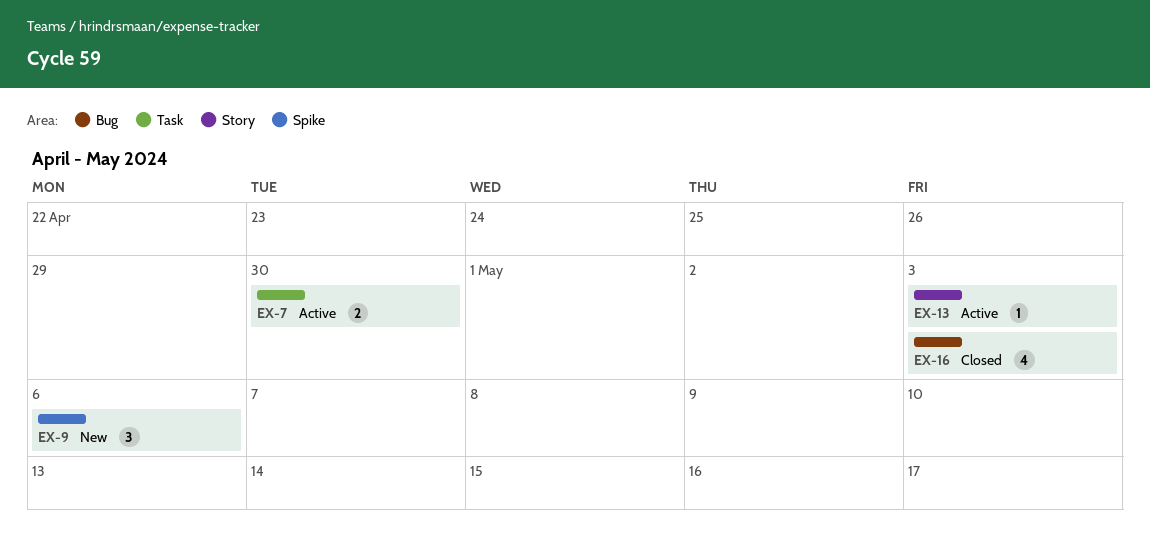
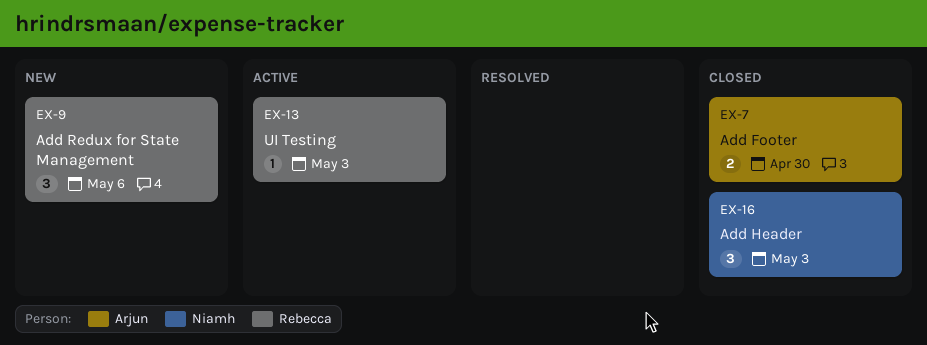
EX-7, status: Active -> Closed
EX-16, estimate: 4 -> 3

